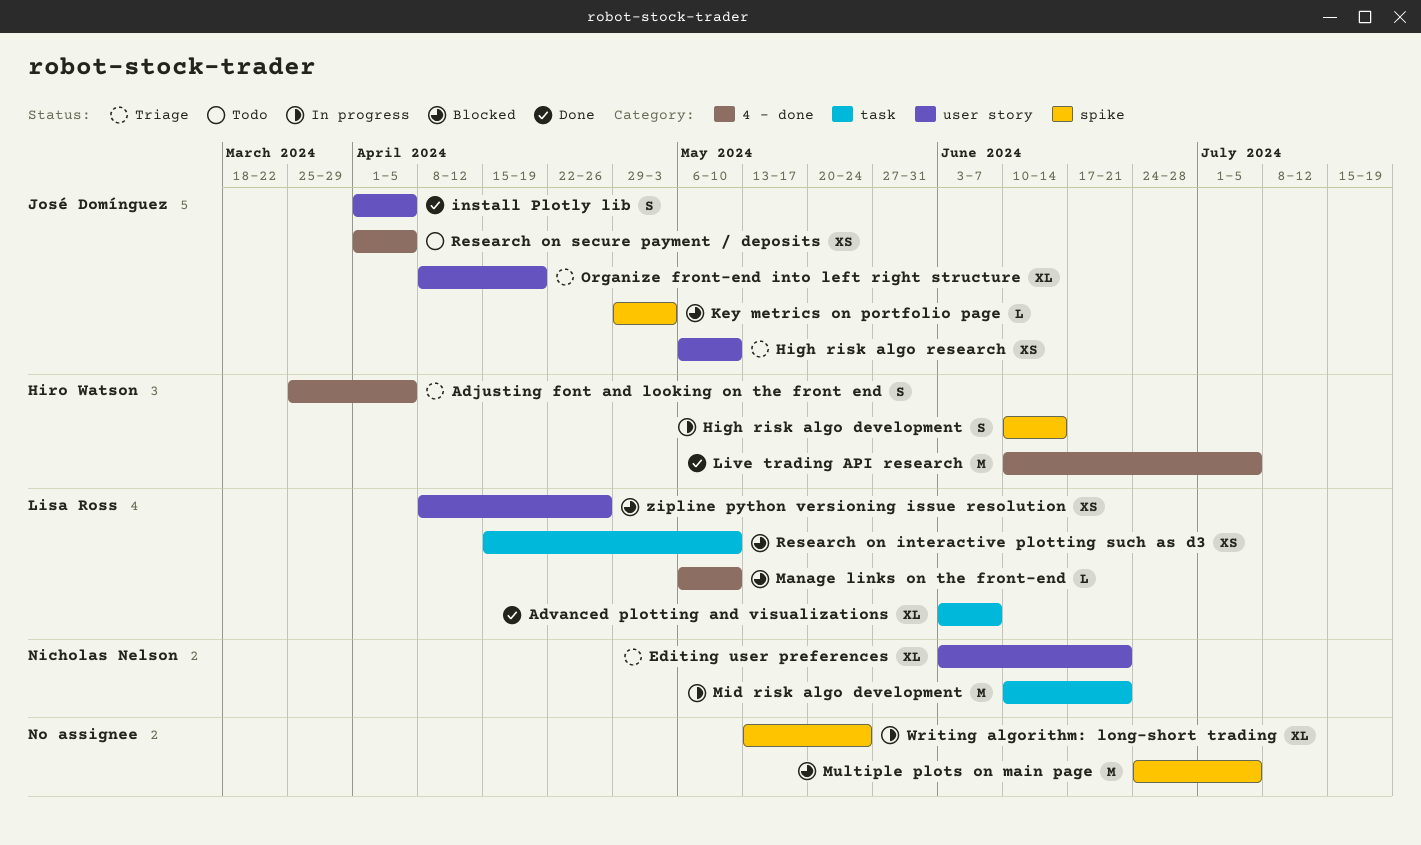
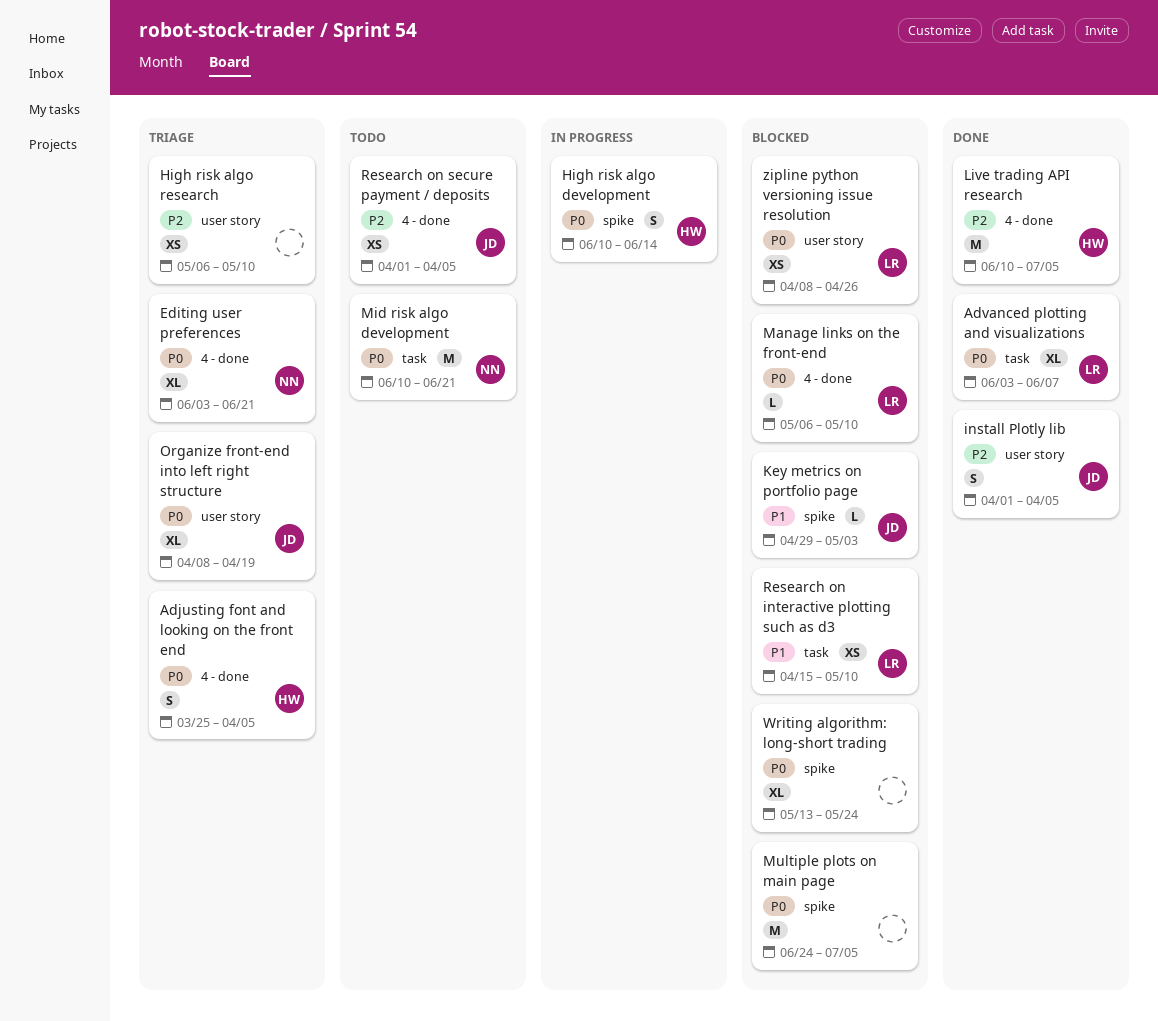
Editing user preferences, label: user story -> 4 - done
High risk algo research, owner: José Domínguez -> none
Mid risk algo development, status: In progress -> Todo
Writing algorithm: long-short trading, status: In progress -> Blocked

